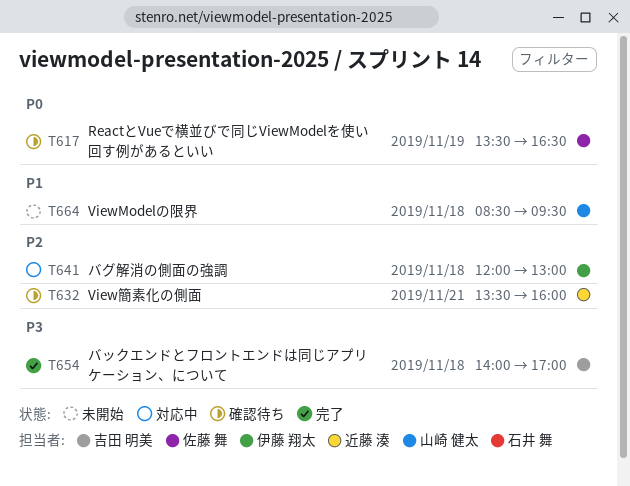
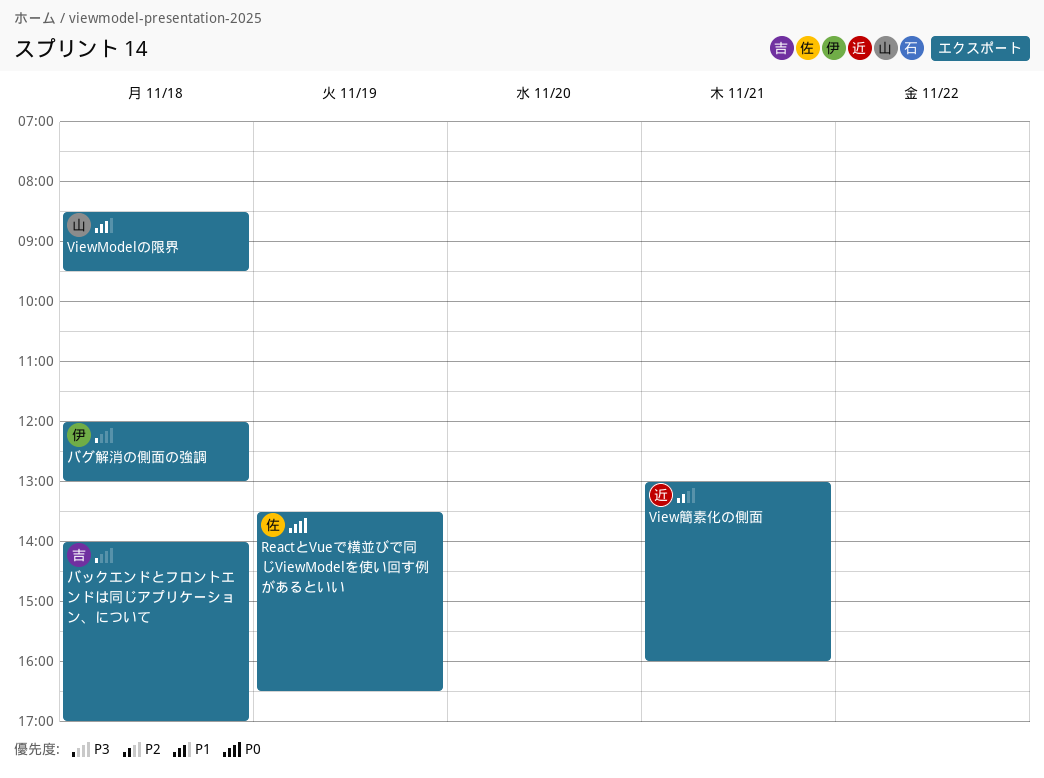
View簡素化の側面, begins: 13:30 -> 13:00
バグ解消の側面の強調, priority: P2 -> P3

